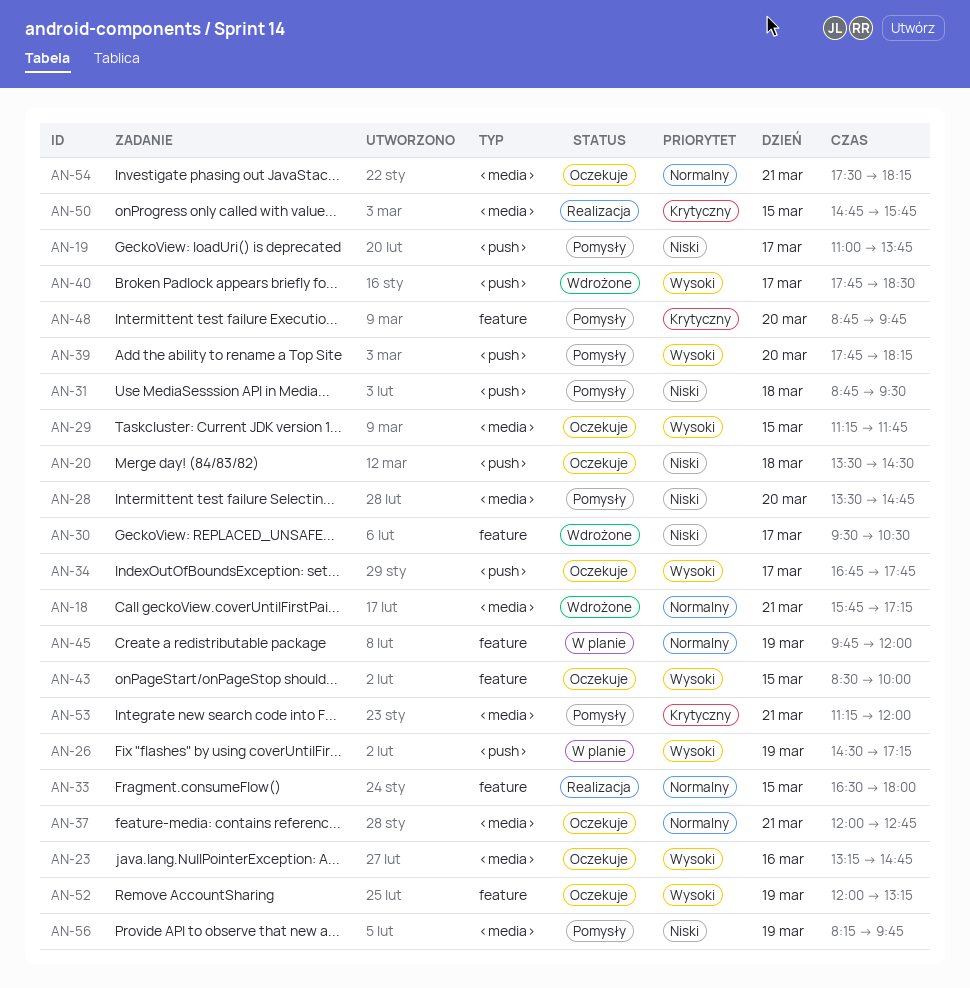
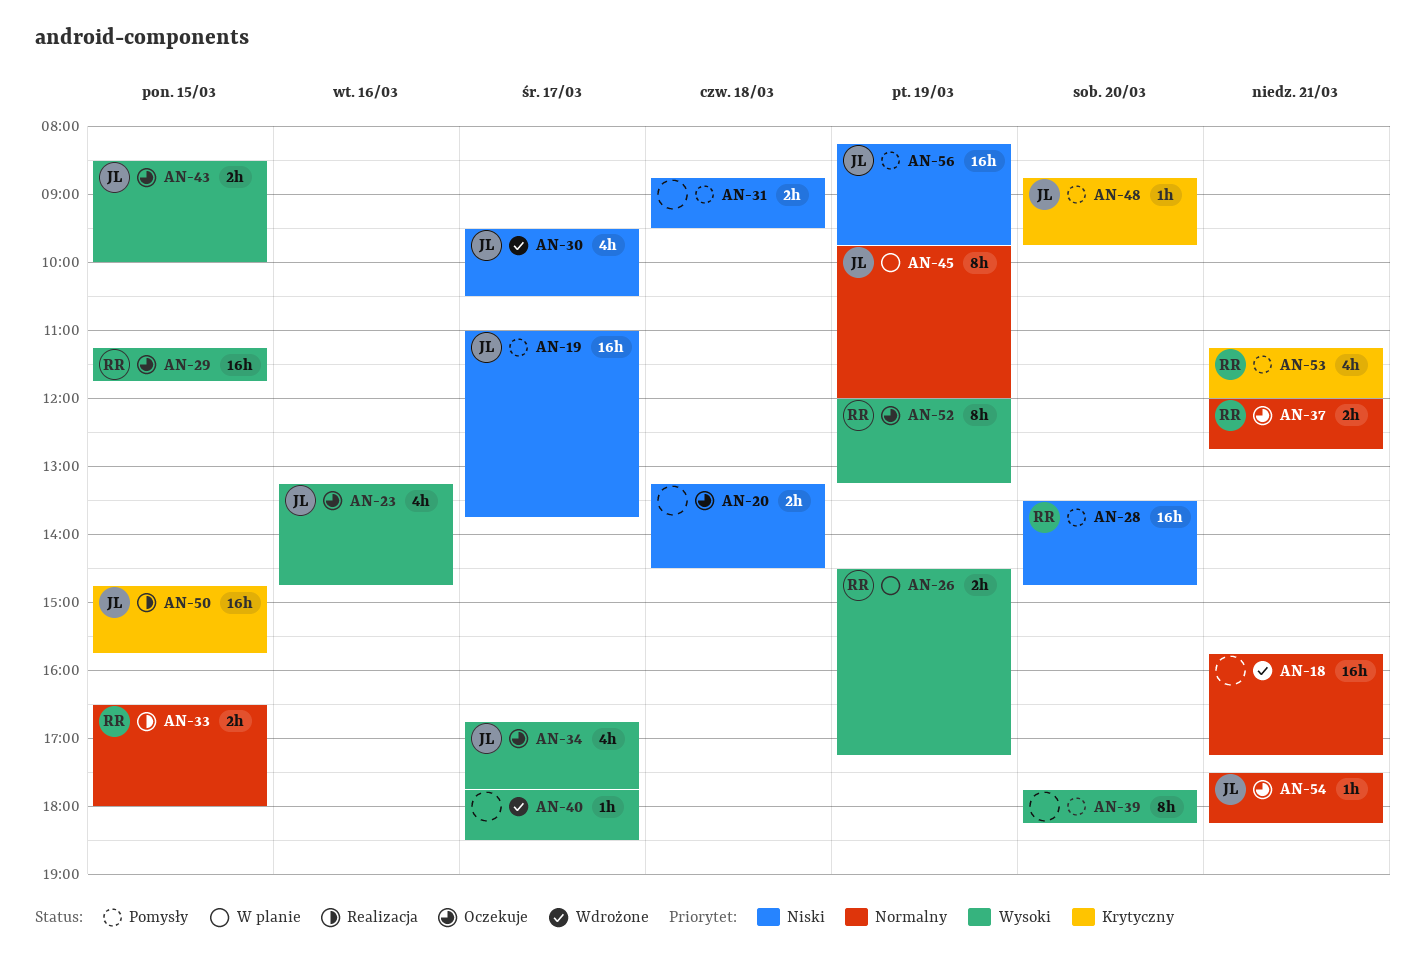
AN-20, begins: 13:30 -> 13:15

